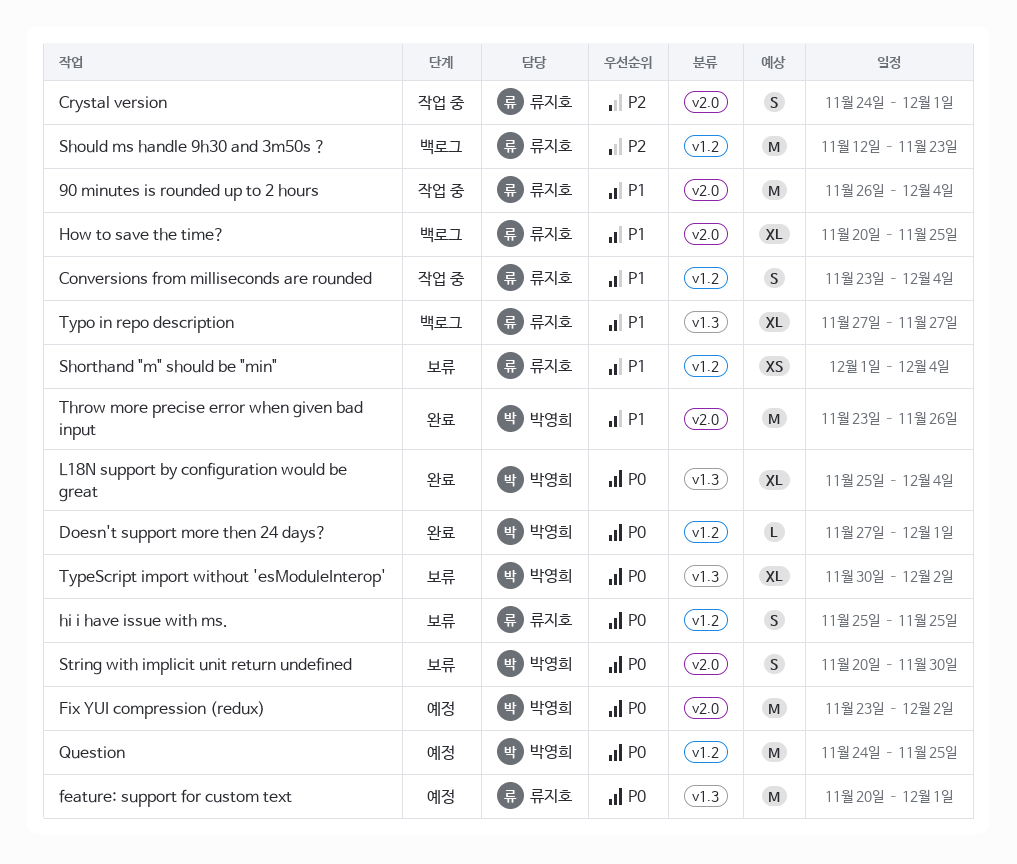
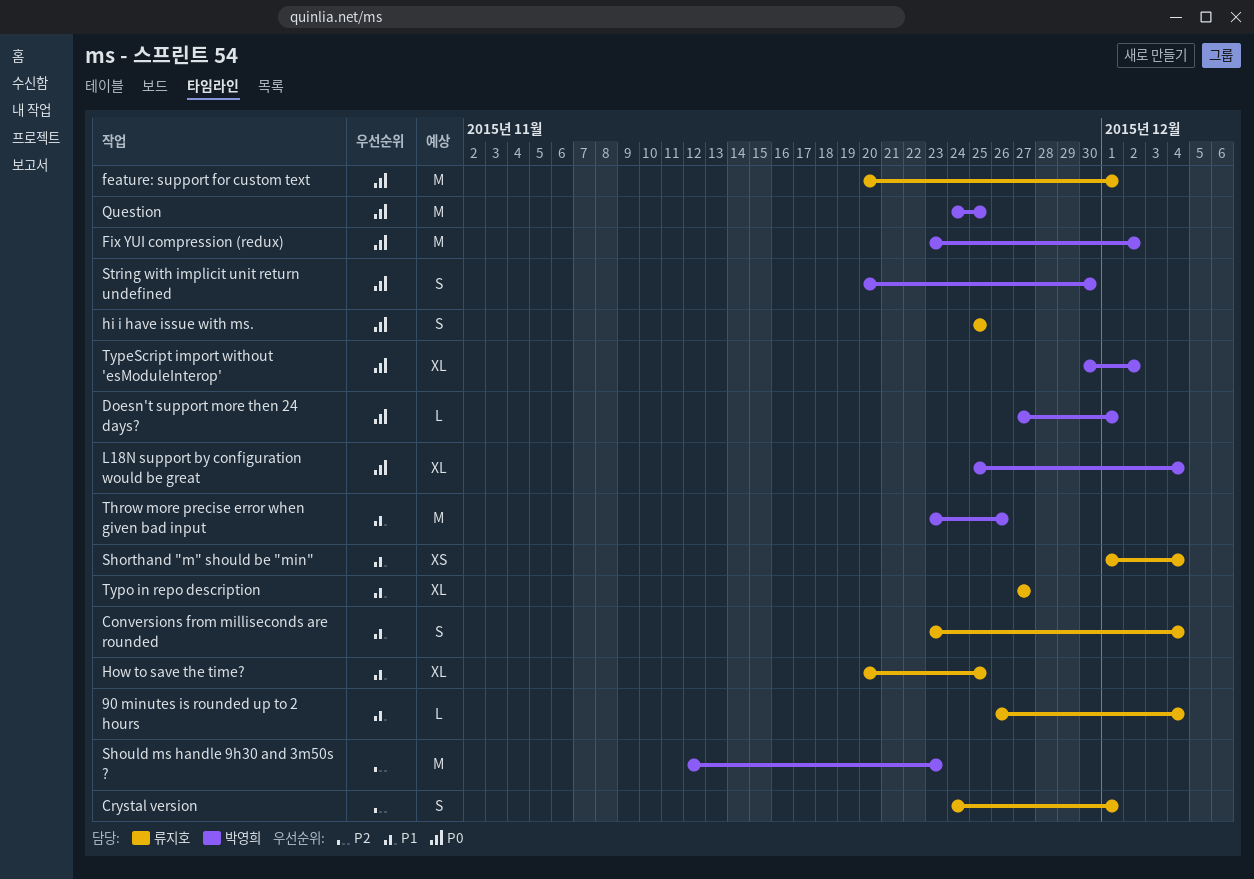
90 minutes is rounded up to 2 hours, estimate: M -> L
Should ms handle 9h30 and 3m50s ?, owner: 류지호 -> 박영희

